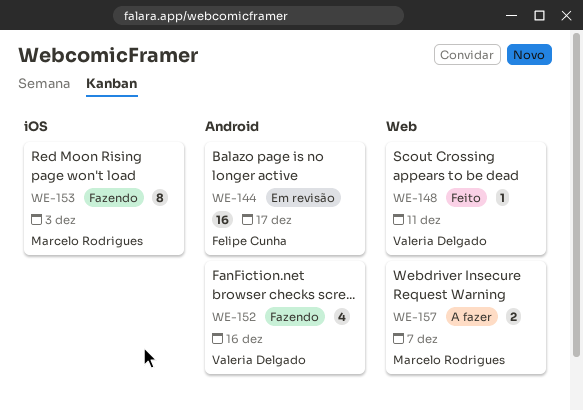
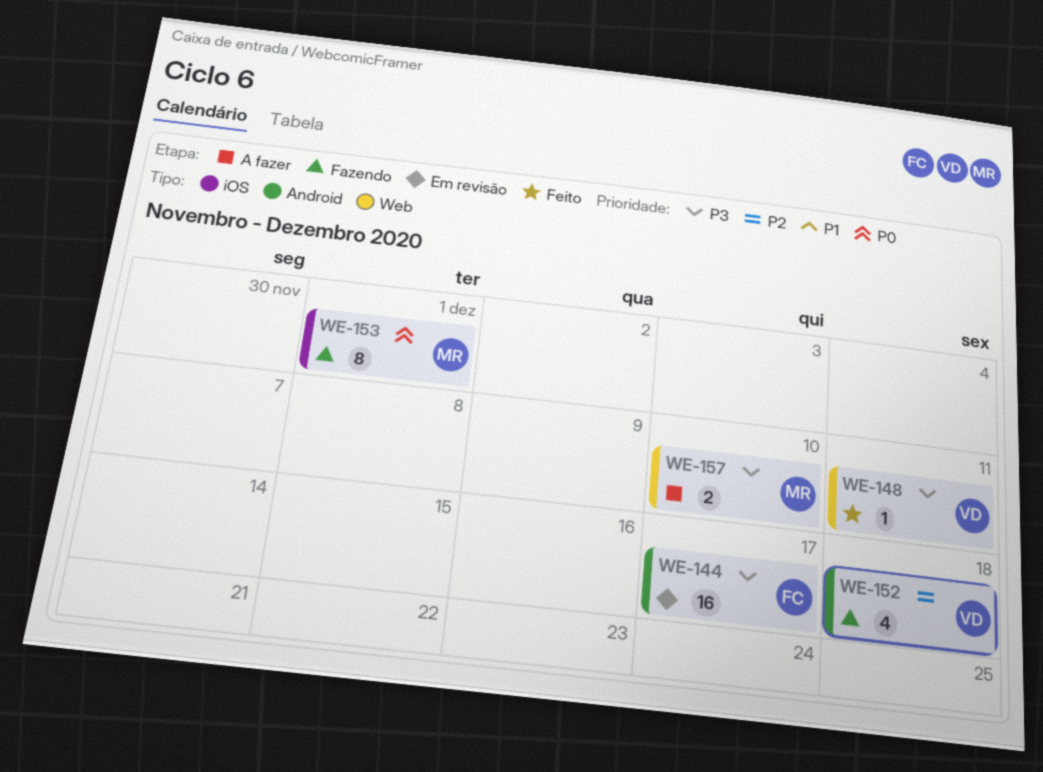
WE-152, due: Dec 16 -> Dec 18
WE-153, due: Dec 3 -> Dec 1
WE-157, due: Dec 7 -> Dec 10

